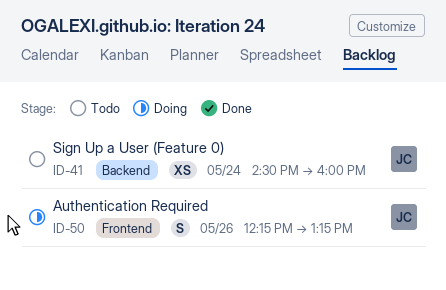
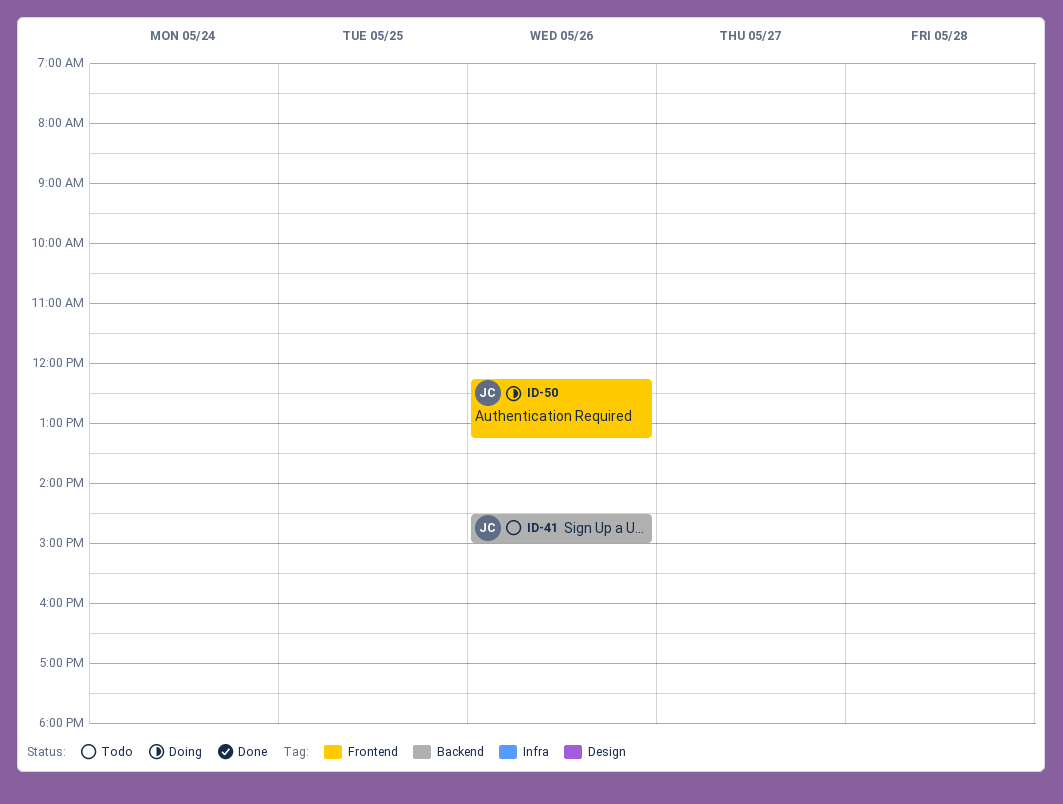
ID-41, day: May 24 -> May 26
ID-41, ends: 16:00 -> 15:00

